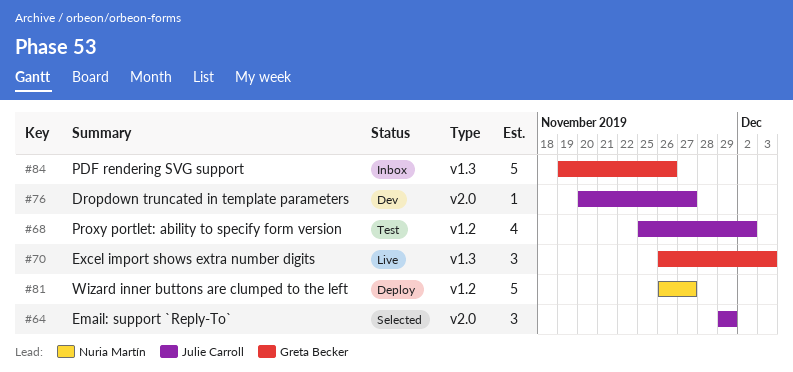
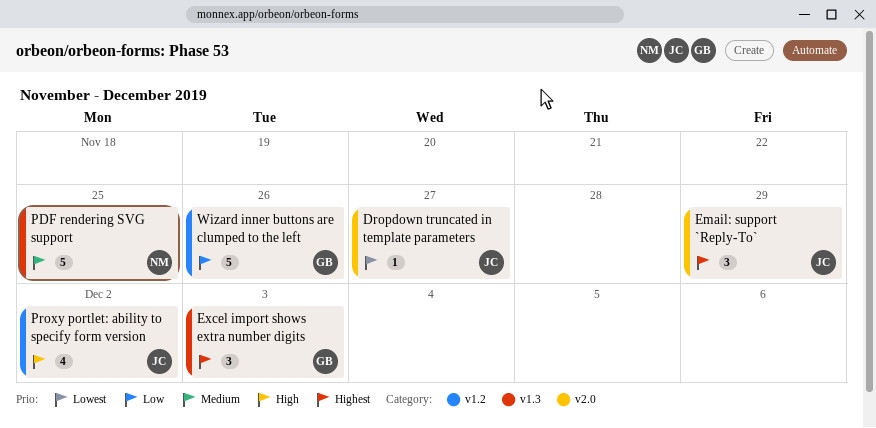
PDF rendering SVG support, owner: Greta Becker -> Nuria Martín
PDF rendering SVG support, due: Nov 26 -> Nov 25
Wizard inner buttons are clumped to the left, owner: Nuria Martín -> Greta Becker
Wizard inner buttons are clumped to the left, due: Nov 27 -> Nov 26

